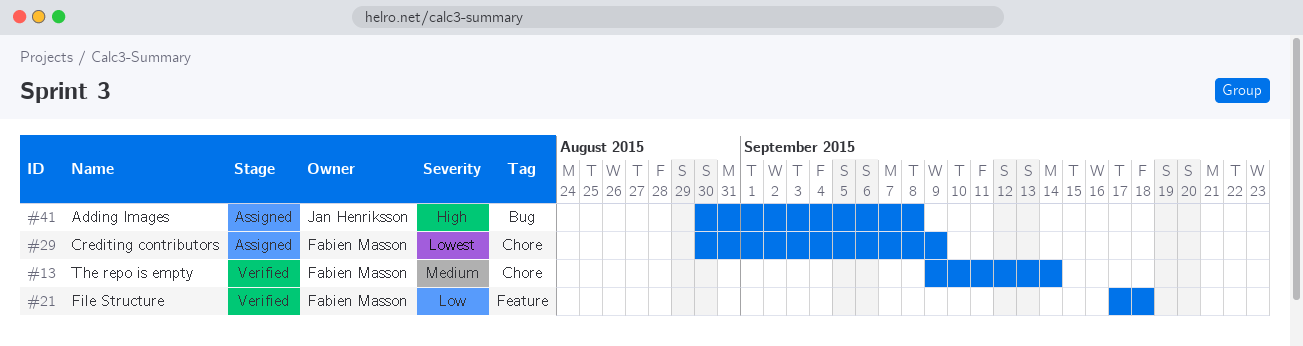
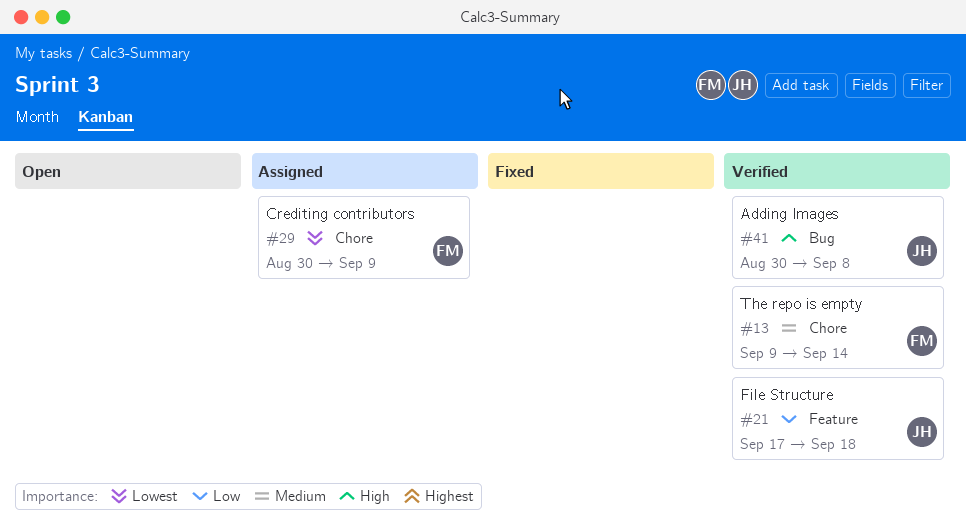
#21, owner: Fabien Masson -> Jan Henriksson
#41, status: Assigned -> Verified

